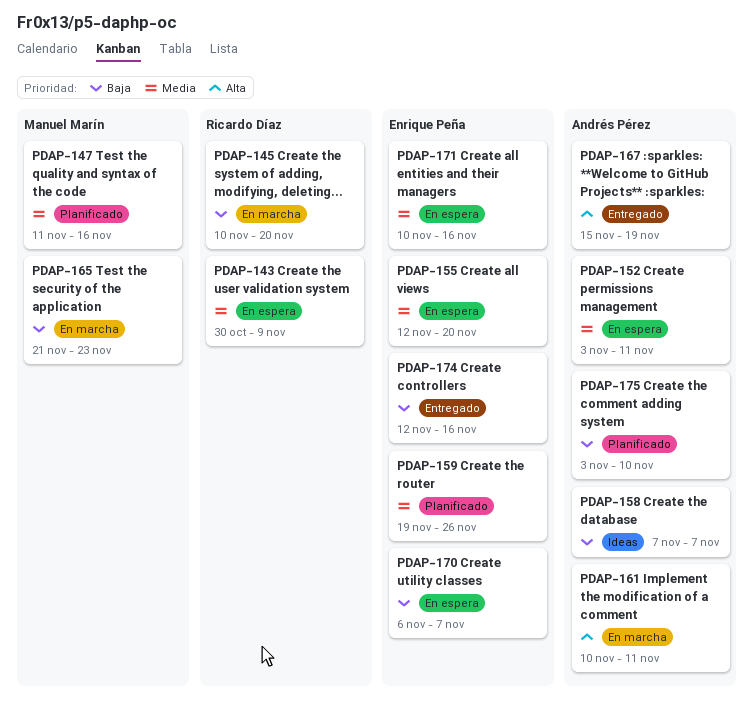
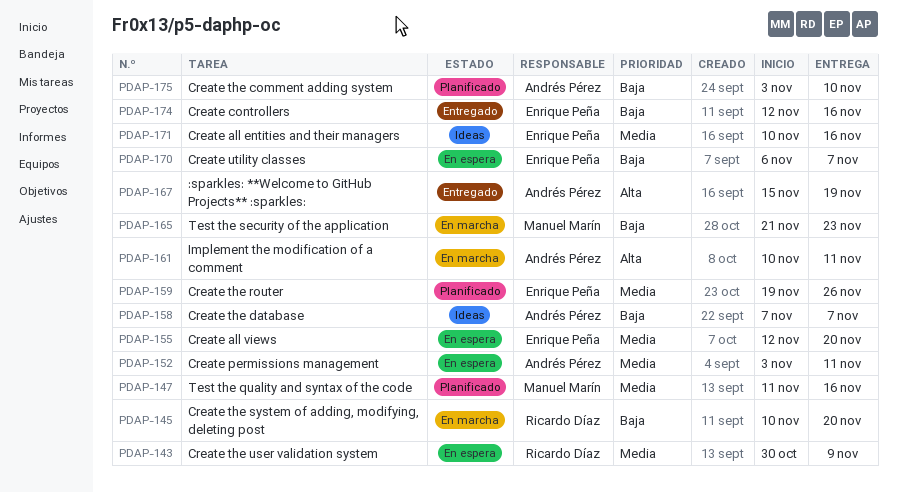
PDAP-171, status: En espera -> Ideas

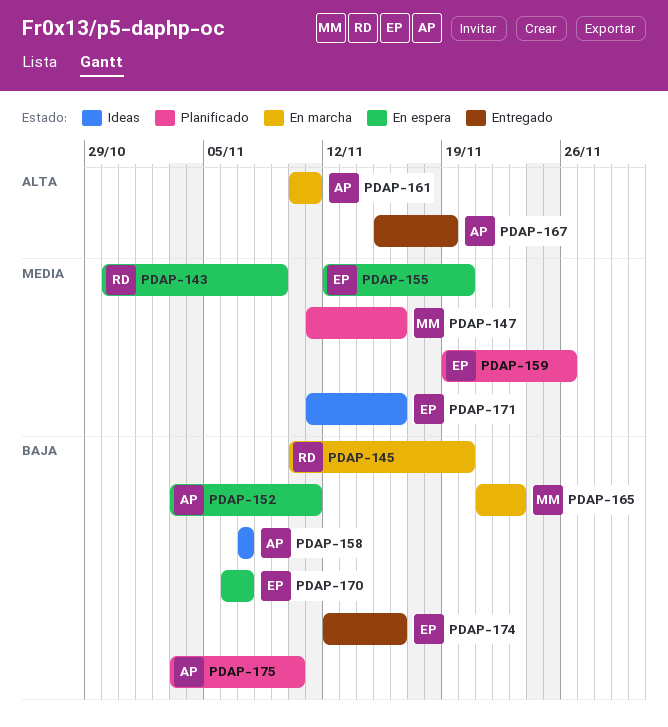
PDAP-152, priority: Media -> Baja
PDAP-171, start: Nov 10 -> Nov 11

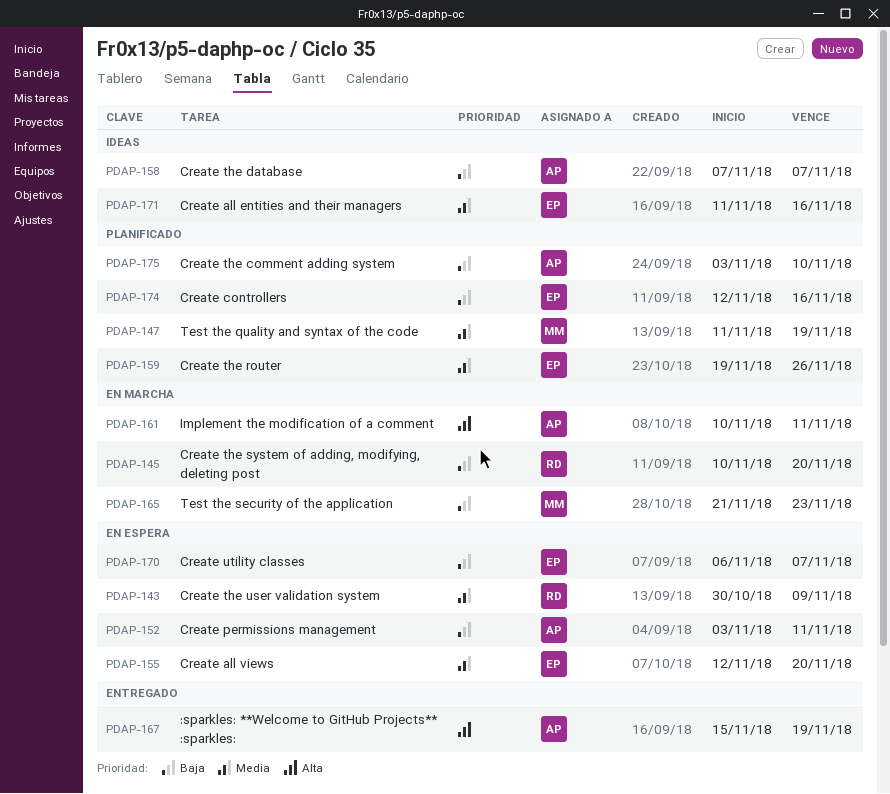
PDAP-147, due: Nov 16 -> Nov 19
PDAP-174, status: Entregado -> Planificado

